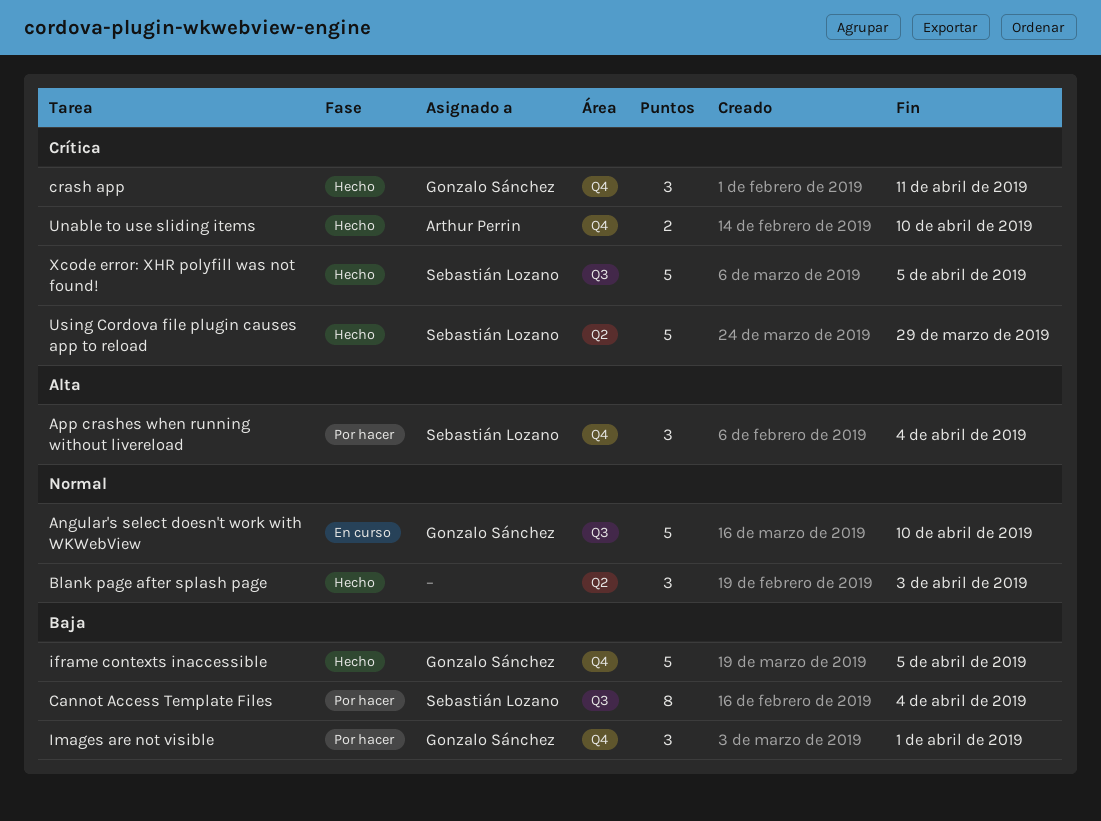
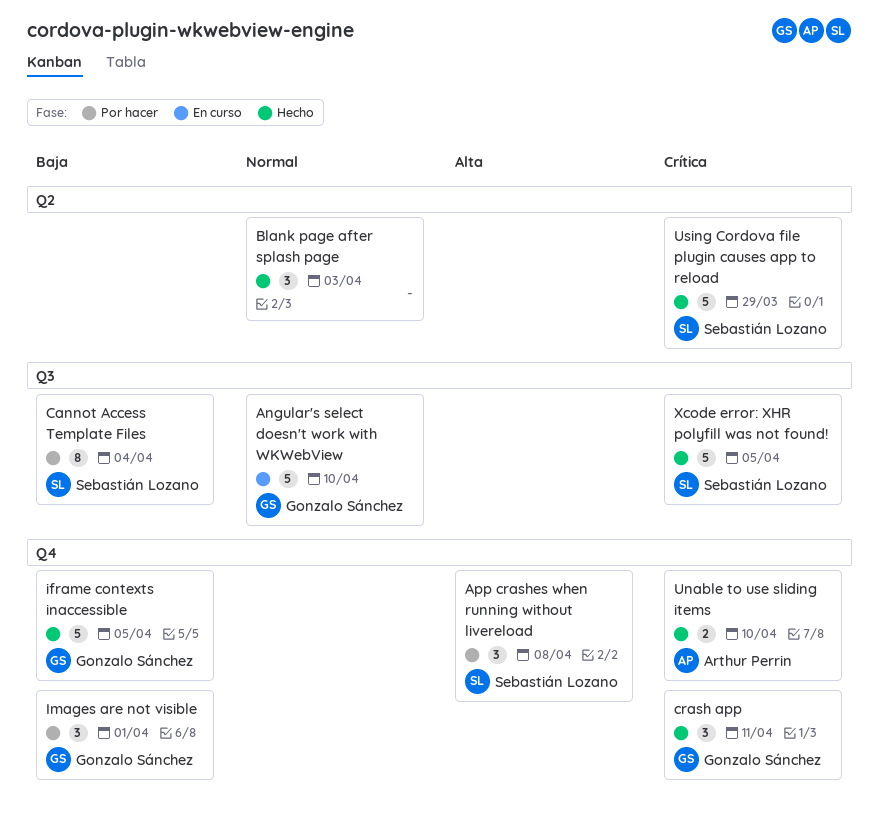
App crashes when running without livereload, due: Apr 4 -> Apr 8

